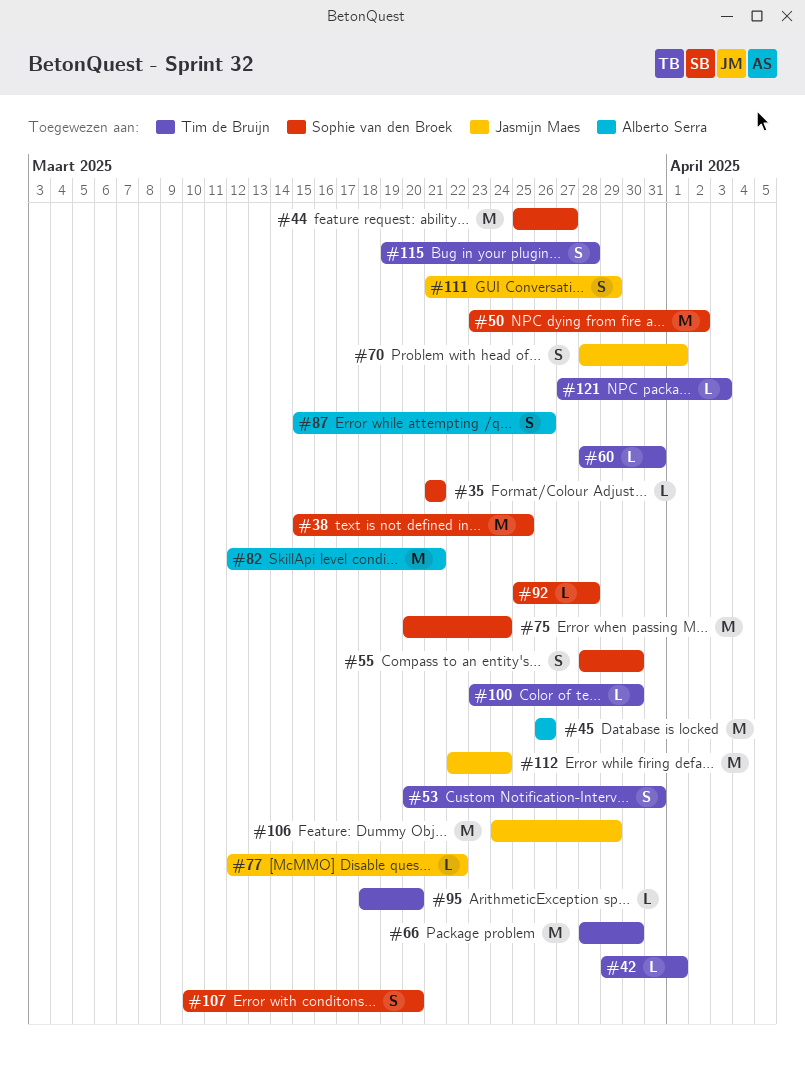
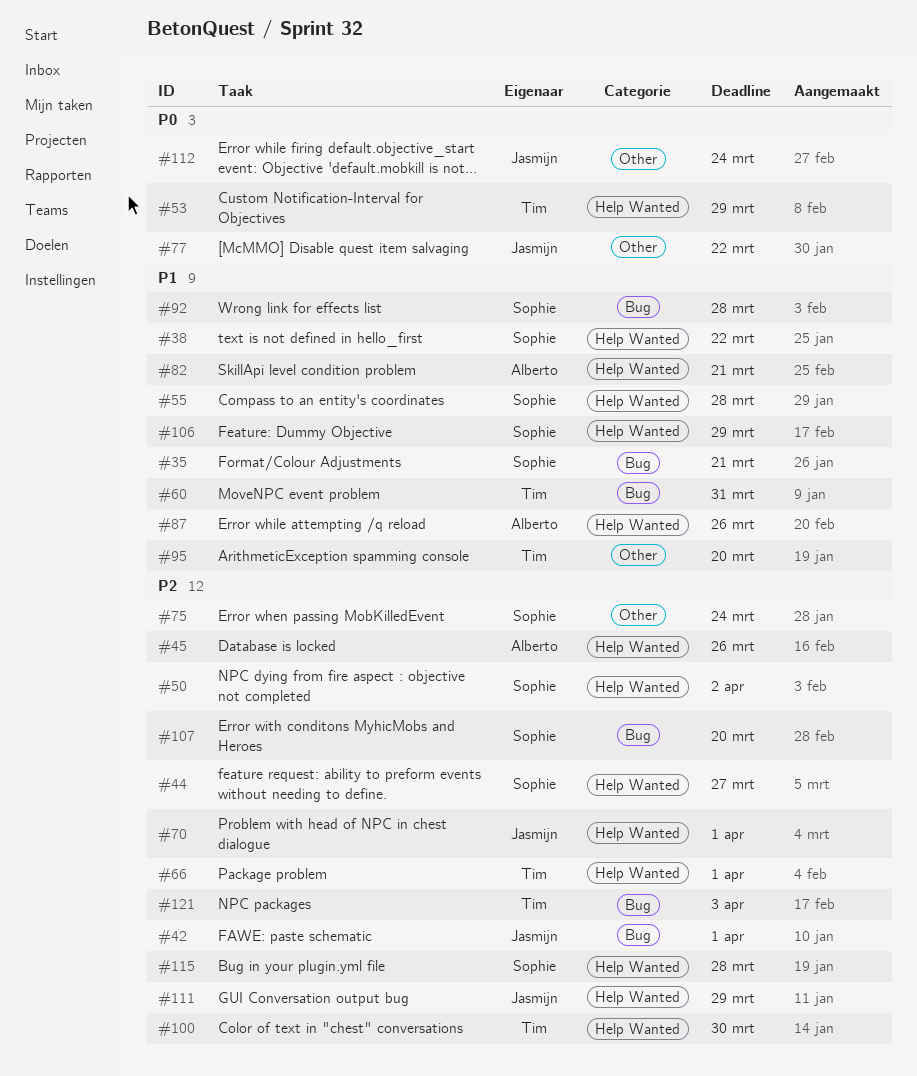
#38, due: Mar 25 -> Mar 22
#42, owner: Tim de Bruijn -> Jasmijn Maes
#53, due: Mar 31 -> Mar 29
#55, due: Mar 30 -> Mar 28
#66, due: Mar 30 -> Apr 1
#106, owner: Jasmijn Maes -> Sophie van den Broek
#115, owner: Tim de Bruijn -> Sophie van den Broek

